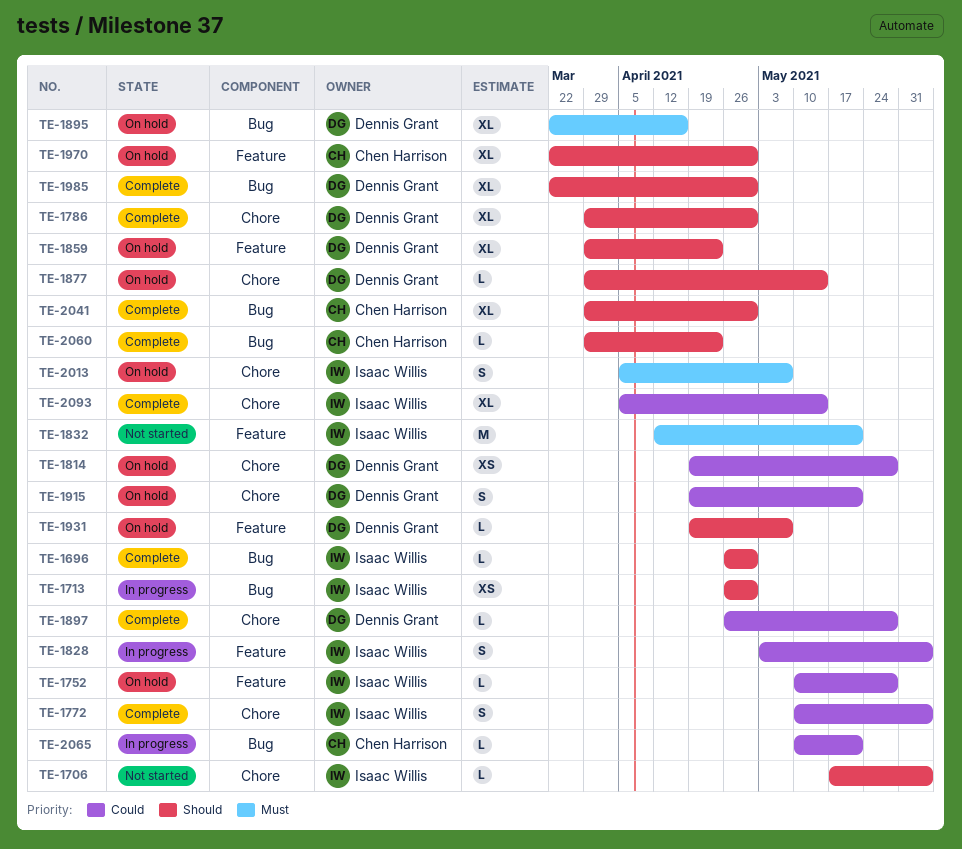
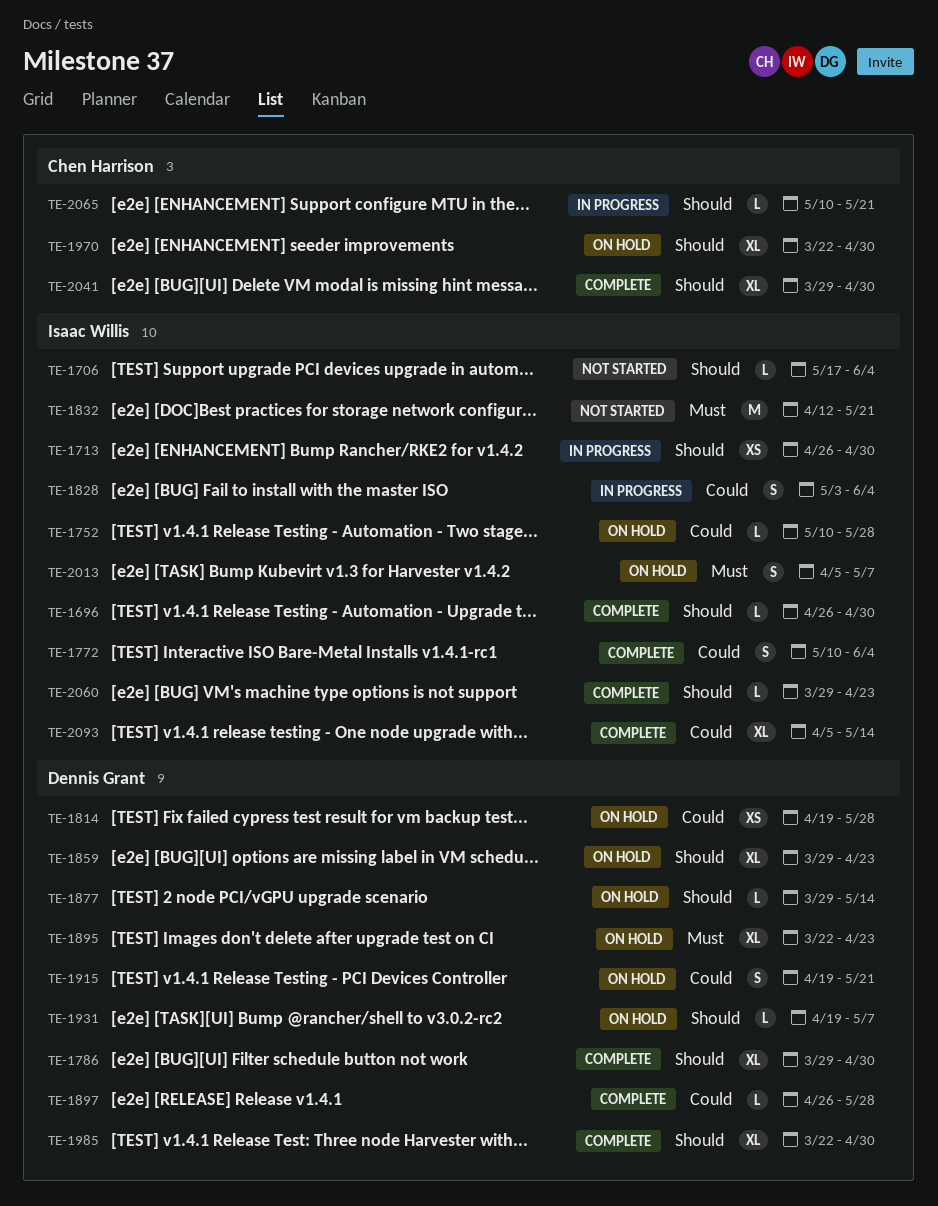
TE-1895, due: Apr 16 -> Apr 23
TE-2060, owner: Chen Harrison -> Isaac Willis
TE-2065, priority: Could -> Should

